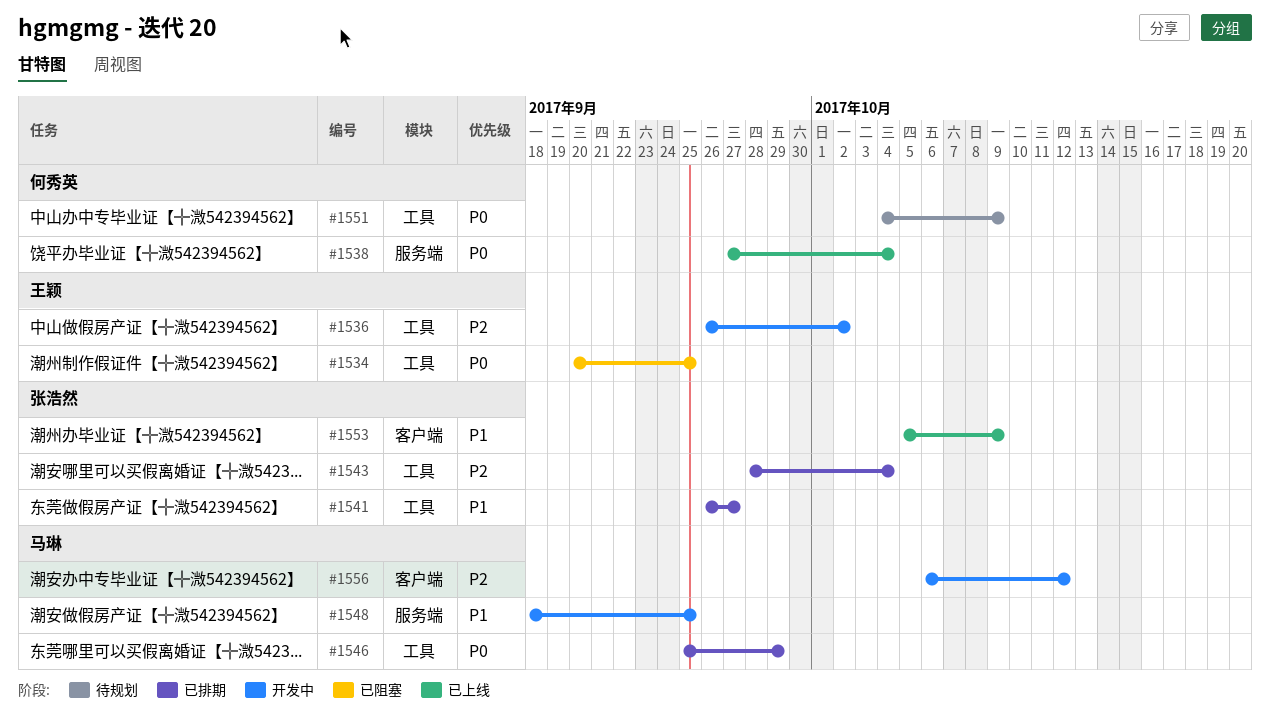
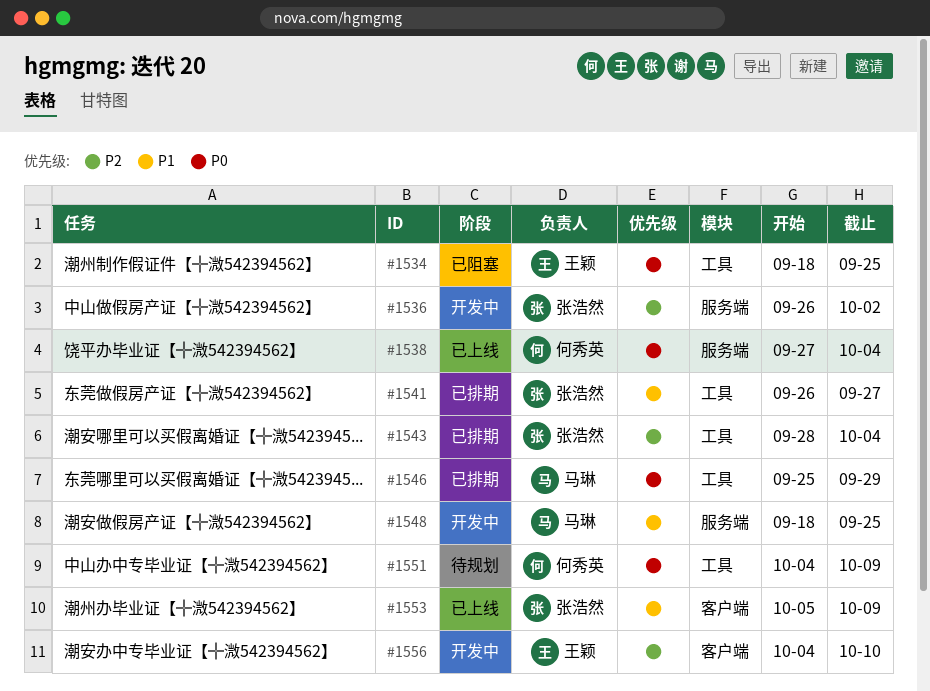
#1534, start: Sep 20 -> Sep 18
#1536, owner: 王颖 -> 张浩然
#1536, label: 工具 -> 服务端
#1556, owner: 马琳 -> 王颖
#1556, start: Oct 6 -> Oct 4
#1556, due: Oct 12 -> Oct 10

